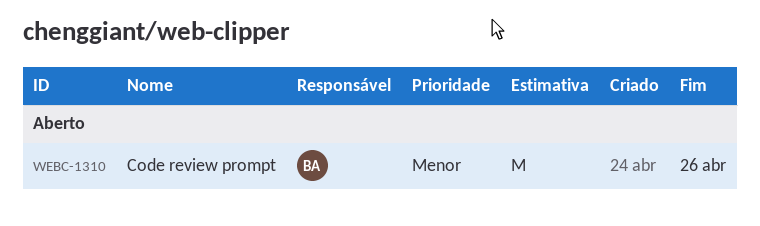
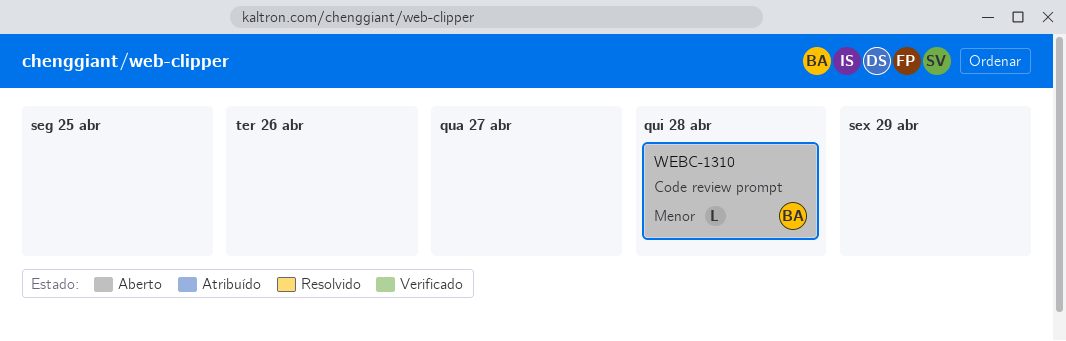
WEBC-1310, estimate: M -> L
WEBC-1310, due: Apr 26 -> Apr 28

